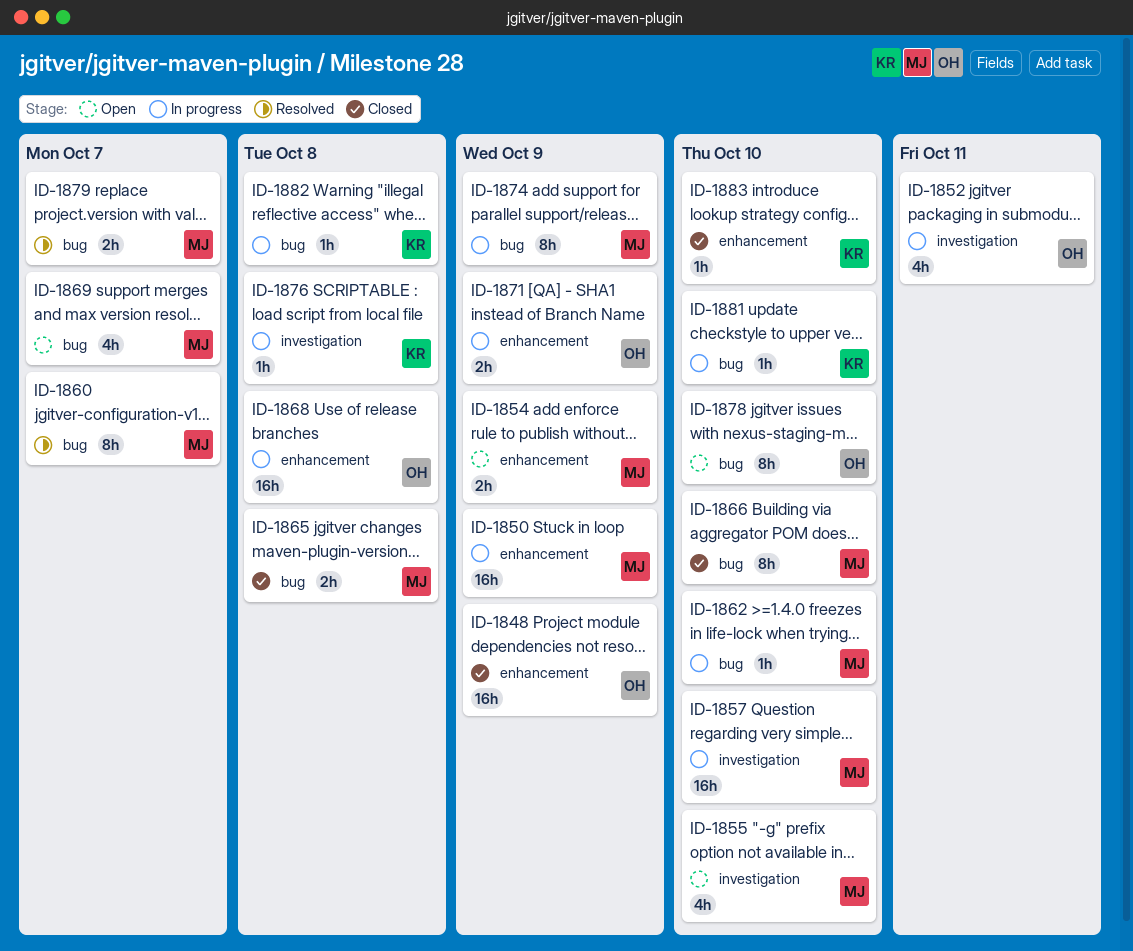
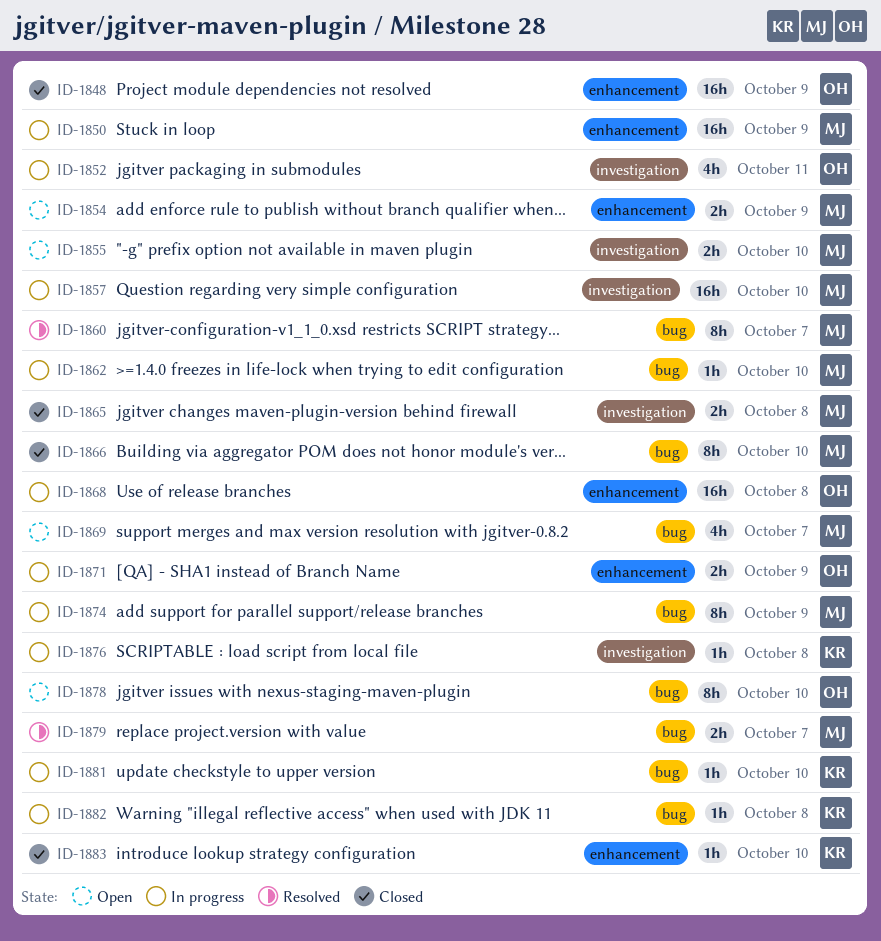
ID-1855, estimate: 4h -> 2h
ID-1865, label: bug -> investigation

